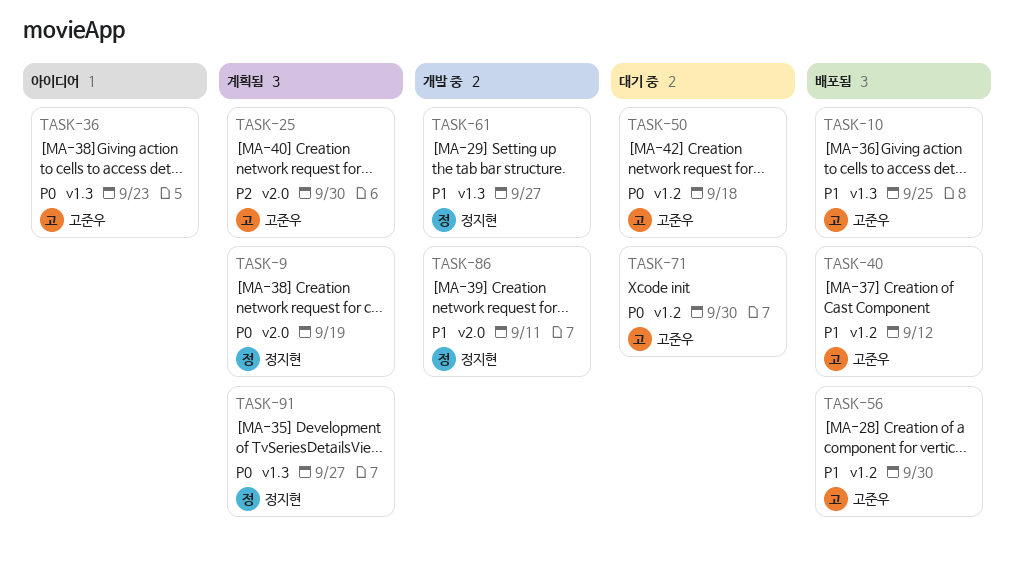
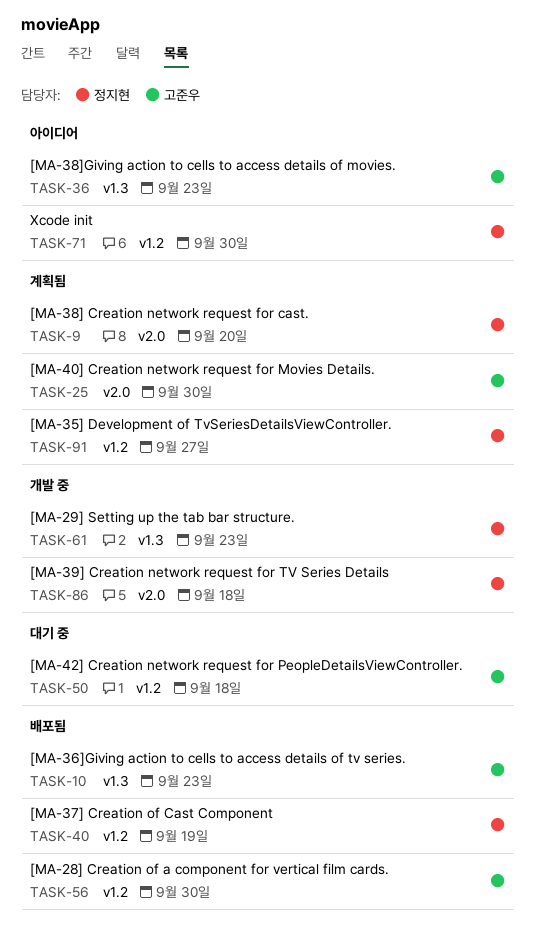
TASK-9, due: Sep 19 -> Sep 20
TASK-10, due: Sep 25 -> Sep 23
TASK-40, owner: 고준우 -> 정지현
TASK-40, due: Sep 12 -> Sep 19
TASK-61, due: Sep 27 -> Sep 23
TASK-71, status: 대기 중 -> 아이디어
TASK-71, owner: 고준우 -> 정지현
TASK-86, due: Sep 11 -> Sep 18
TASK-91, label: v1.3 -> v1.2

